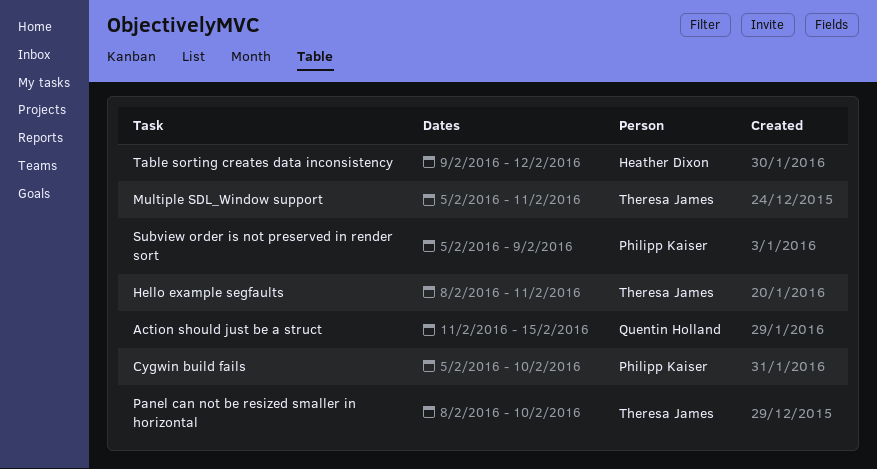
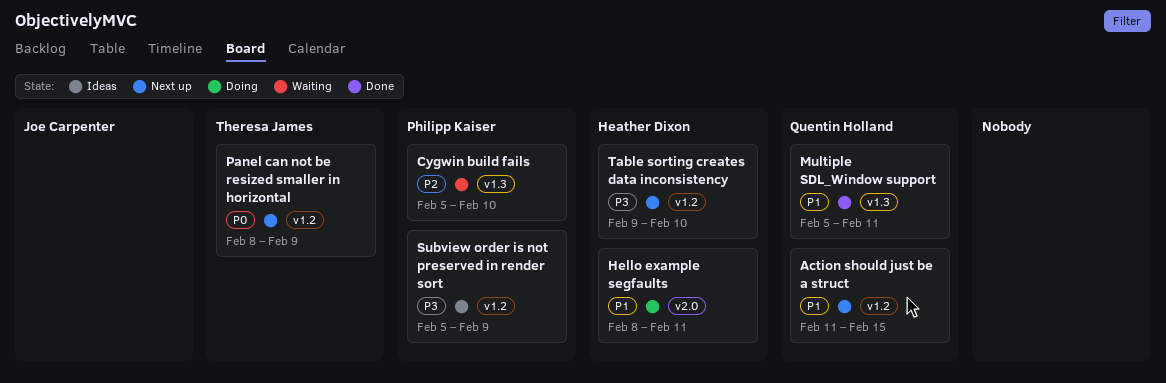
Hello example segfaults, owner: Theresa James -> Heather Dixon
Multiple SDL_Window support, owner: Theresa James -> Quentin Holland
Panel can not be resized smaller in horizontal, due: Feb 10 -> Feb 9
Table sorting creates data inconsistency, due: Feb 12 -> Feb 10

